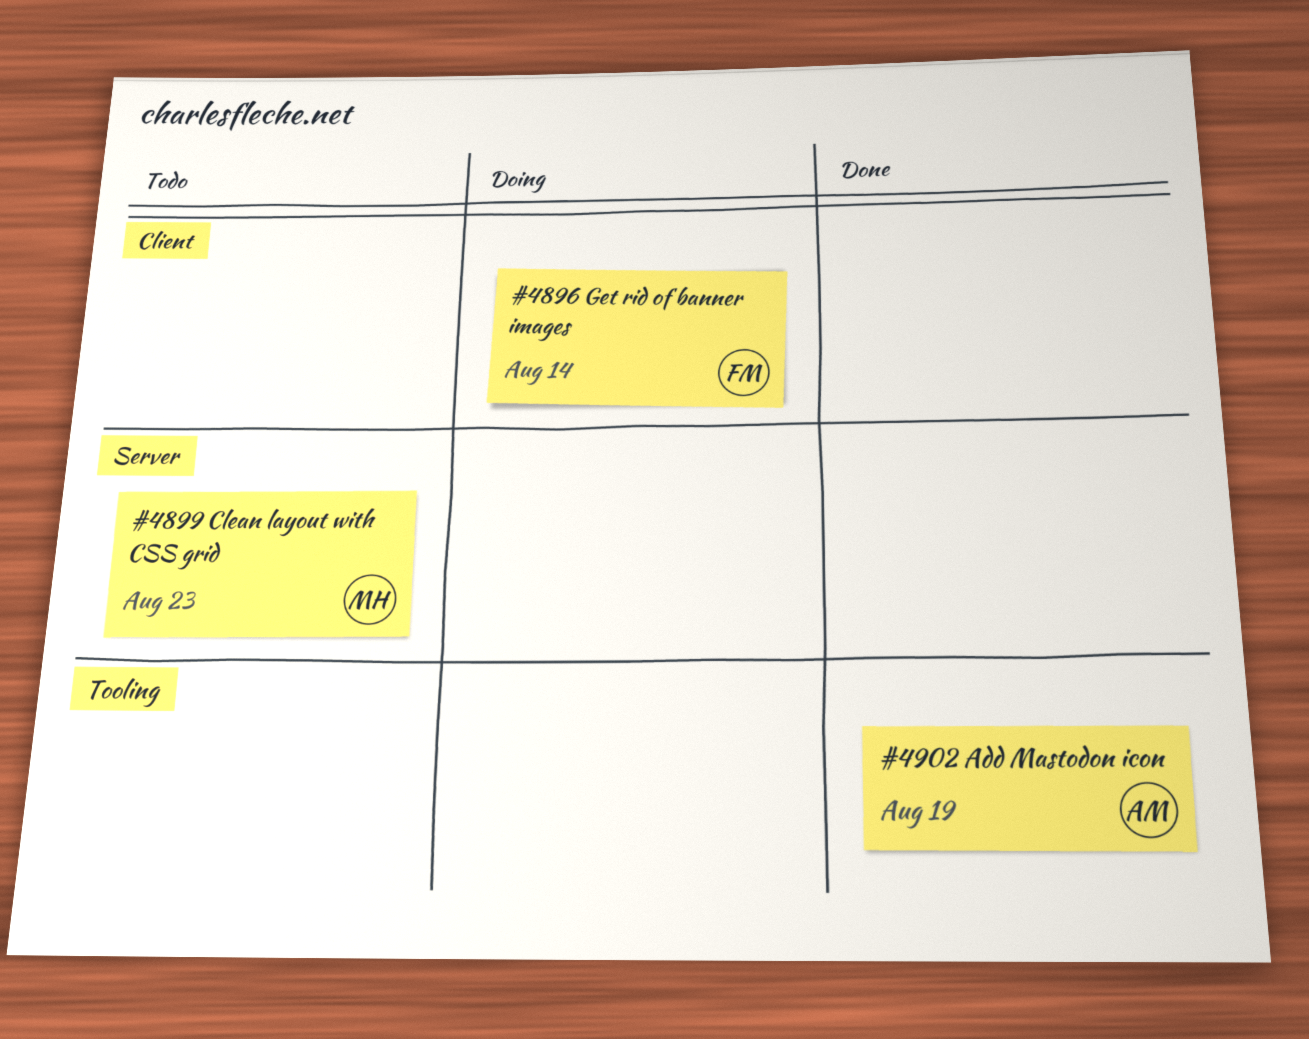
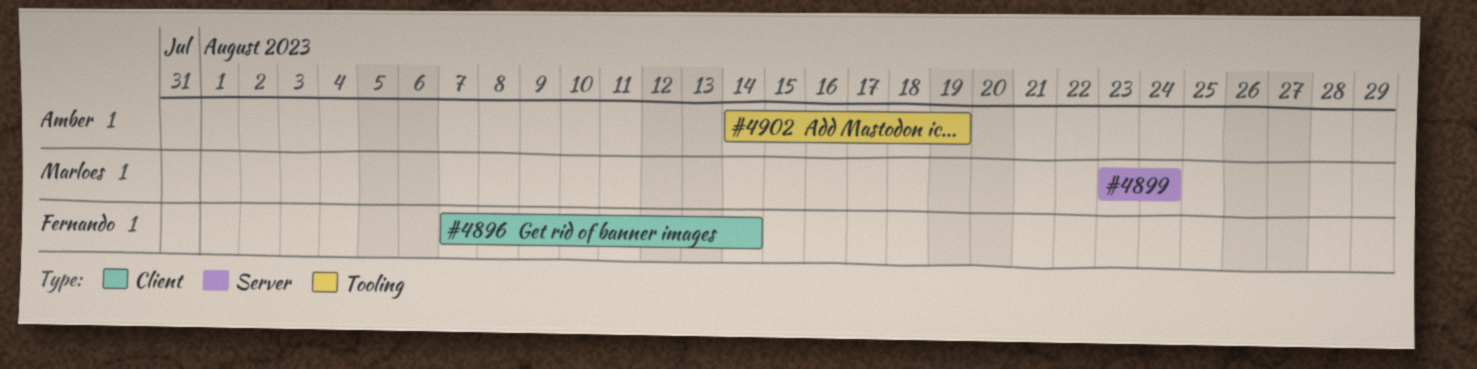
#4899, due: Aug 23 -> Aug 24

